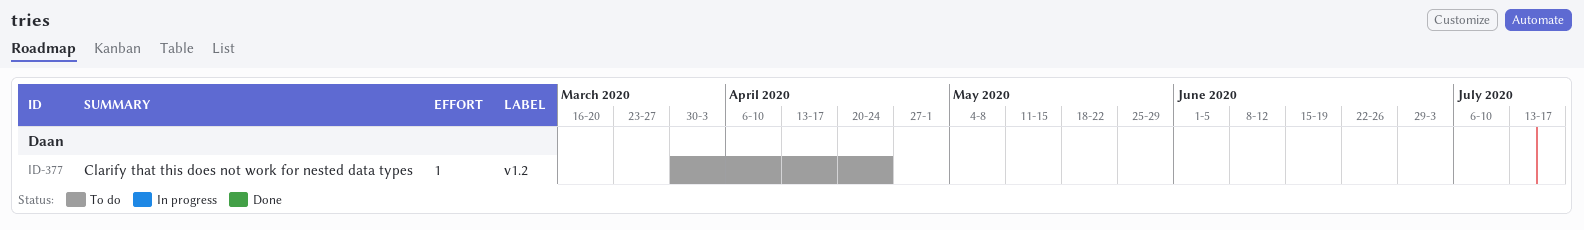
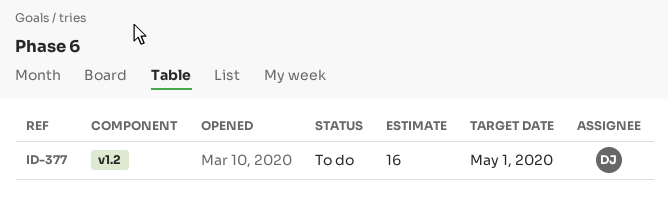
ID-377, estimate: 1 -> 16
ID-377, due: Apr 24 -> May 1

